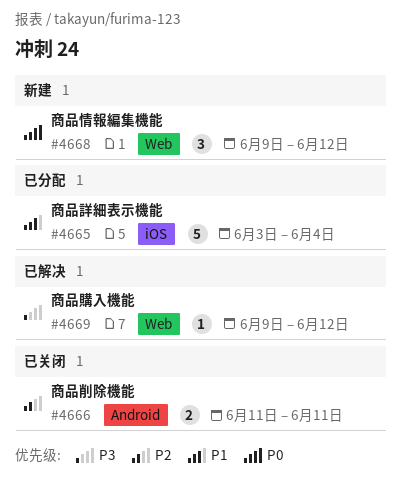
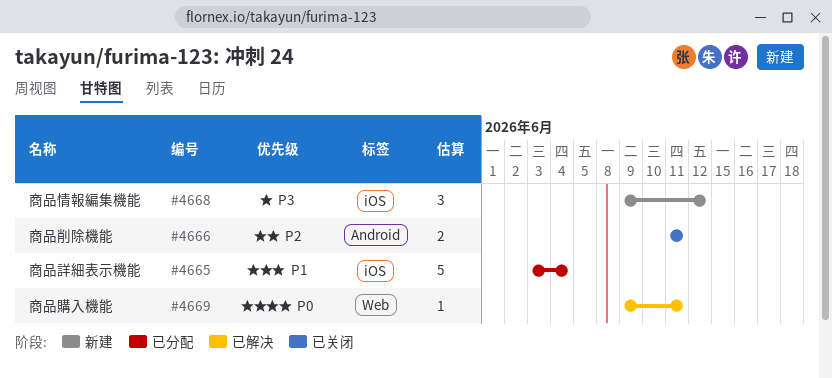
#4668, priority: P0 -> P3
#4668, label: Web -> iOS
#4669, priority: P3 -> P0
#4669, due: Jun 12 -> Jun 11

